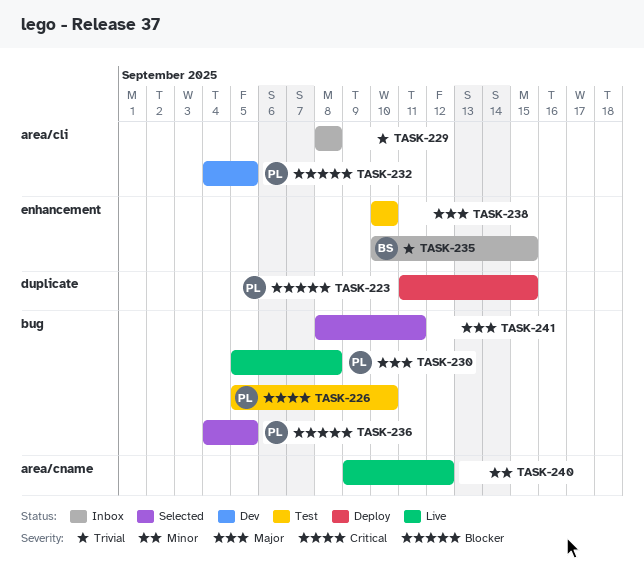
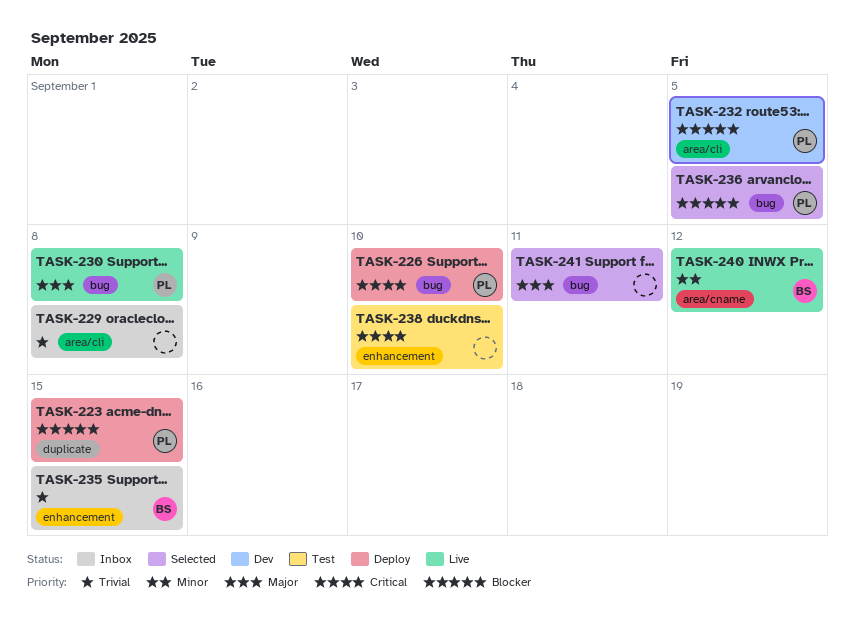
TASK-226, status: Test -> Deploy
TASK-238, priority: Major -> Critical
TASK-240, owner: none -> BS

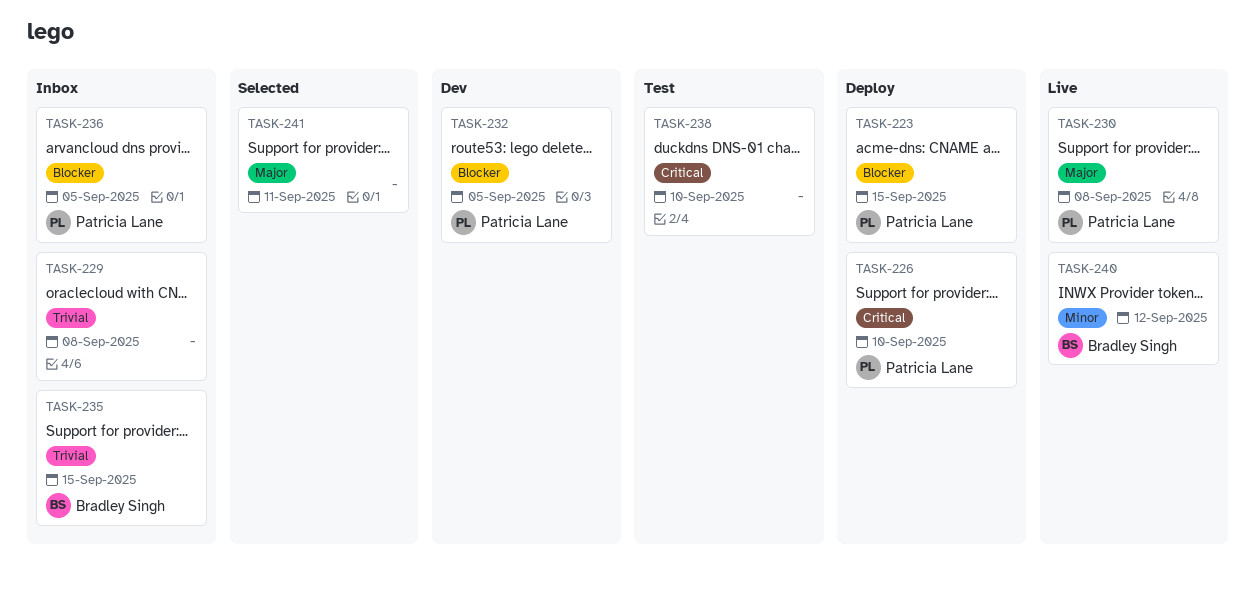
TASK-236, status: Selected -> Inbox

